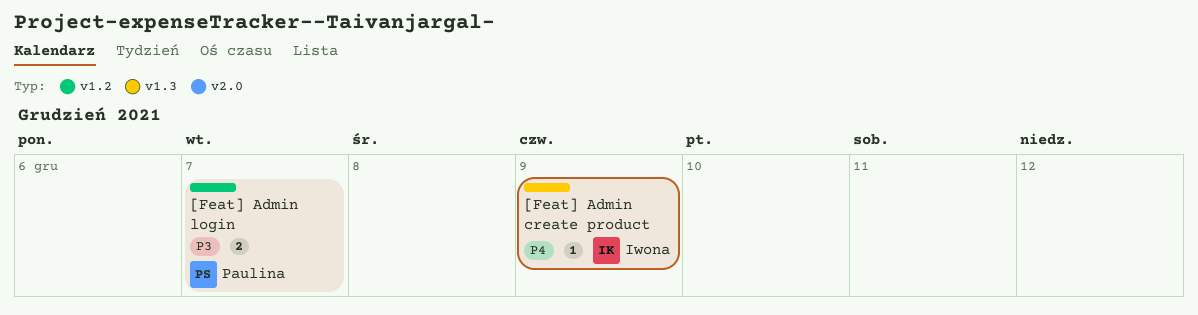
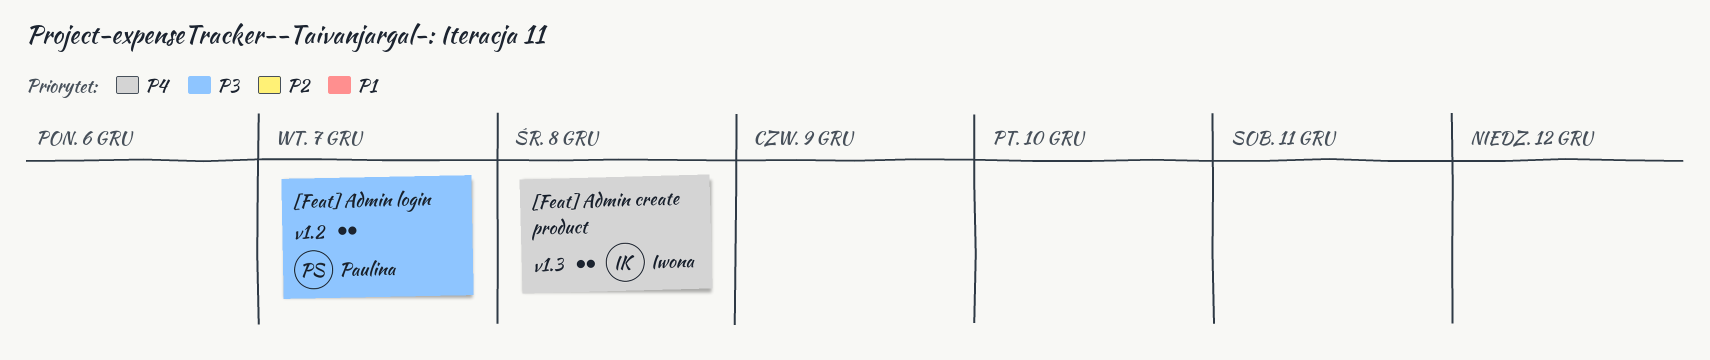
[Feat] Admin create product, estimate: 1 -> 2
[Feat] Admin create product, due: Dec 9 -> Dec 8

